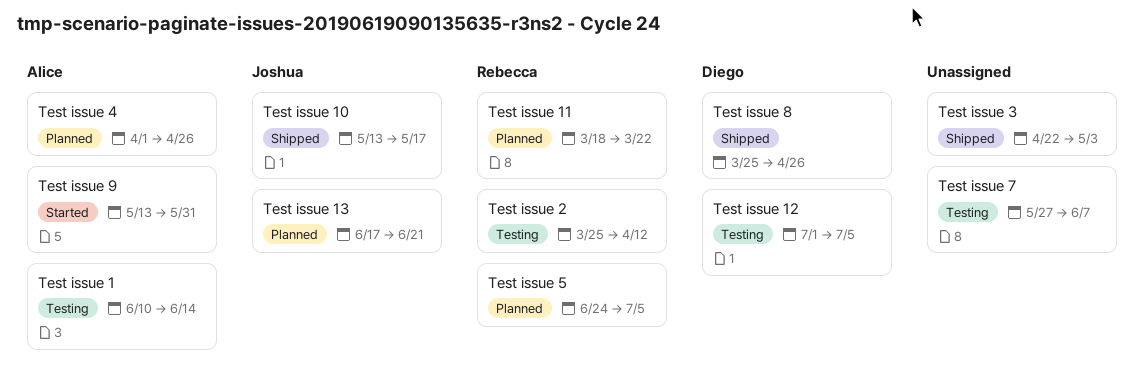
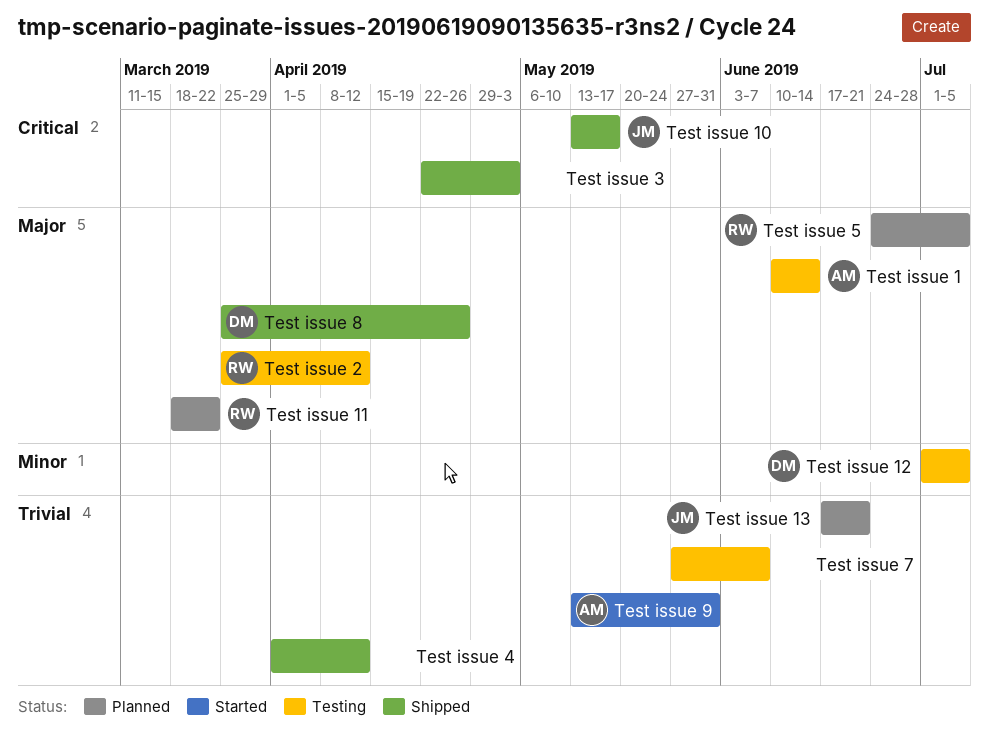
Test issue 4, status: Planned -> Shipped
Test issue 4, owner: Alice -> none
Test issue 4, due: Apr 26 -> Apr 12

